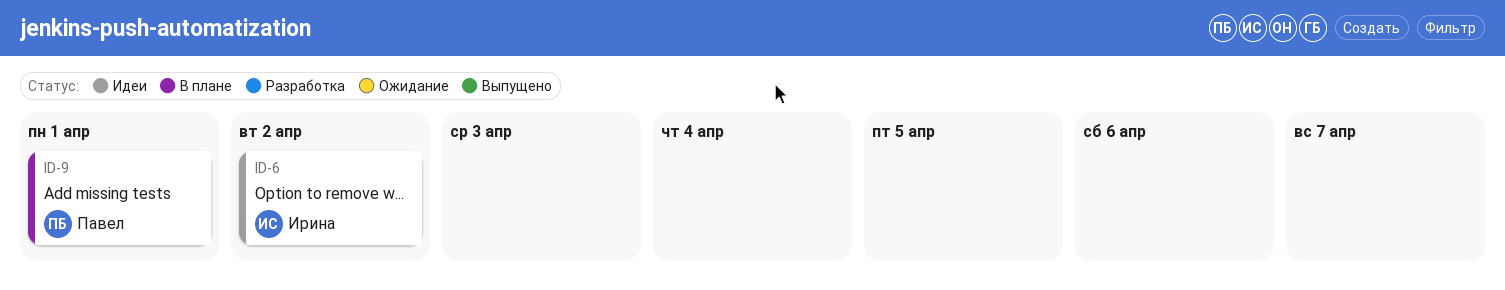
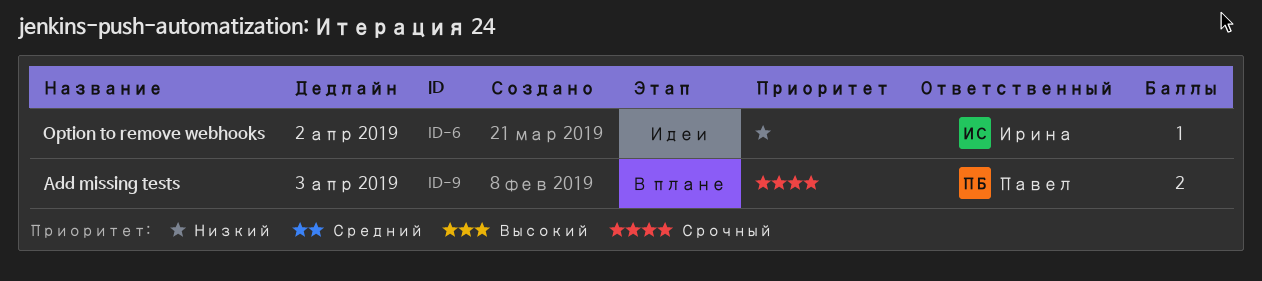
ID-9, due: Apr 1 -> Apr 3

